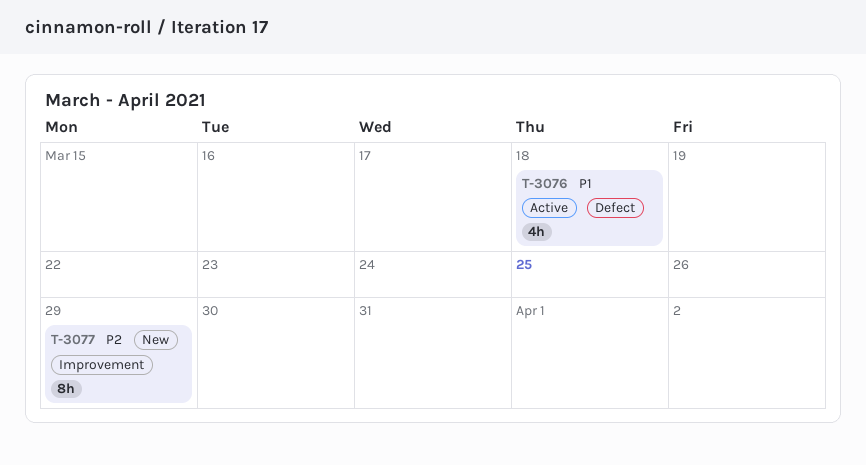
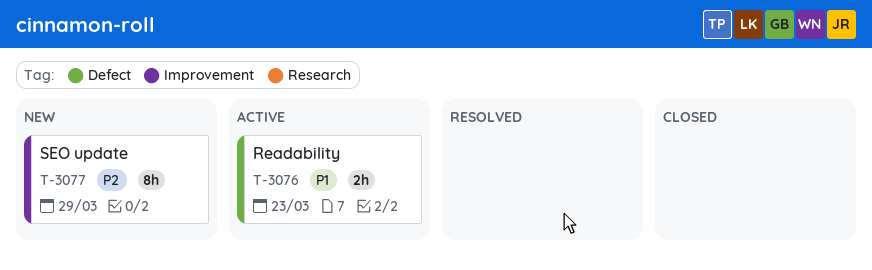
T-3076, estimate: 4h -> 2h
T-3076, due: Mar 18 -> Mar 23

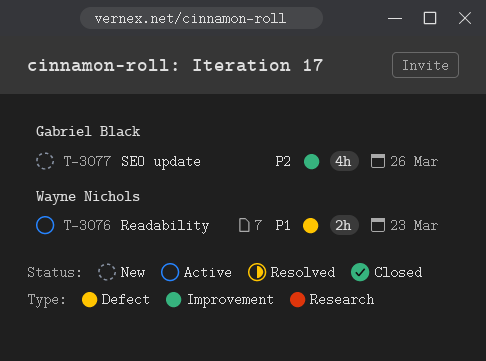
T-3077, estimate: 8h -> 4h
T-3077, due: Mar 29 -> Mar 26

